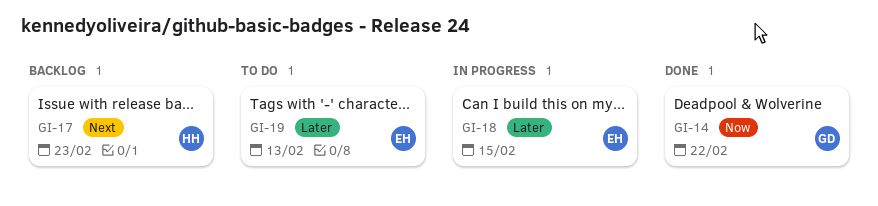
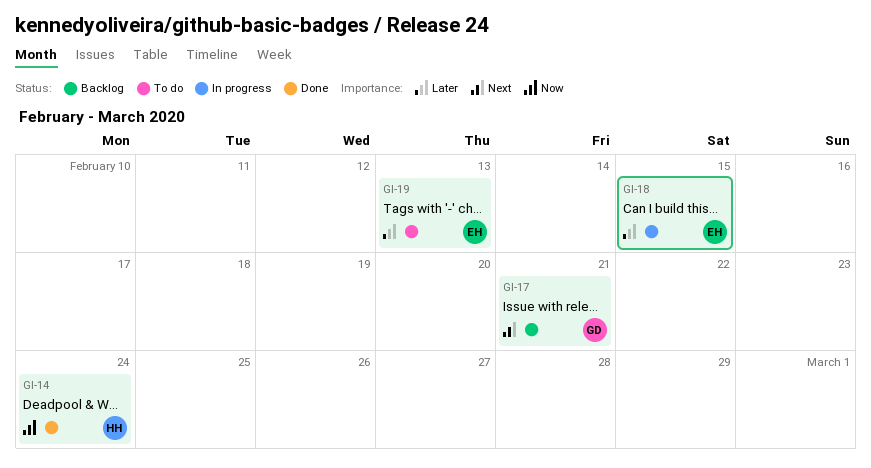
GI-14, owner: GD -> HH
GI-14, due: Feb 22 -> Feb 24
GI-17, owner: HH -> GD
GI-17, due: Feb 23 -> Feb 21

